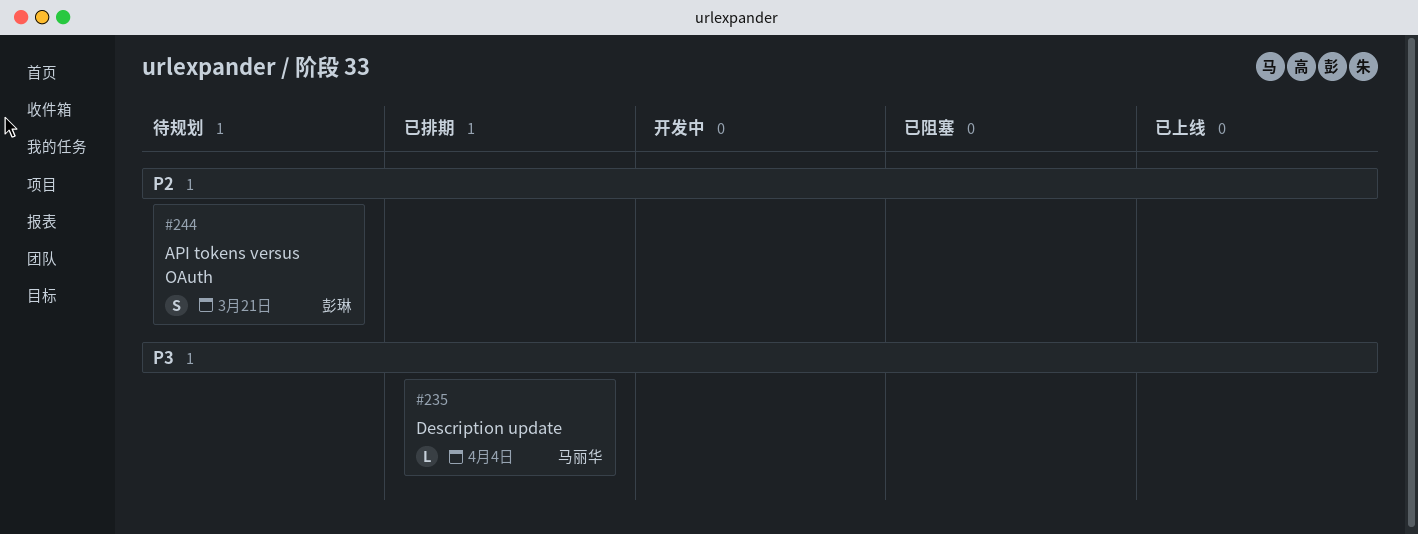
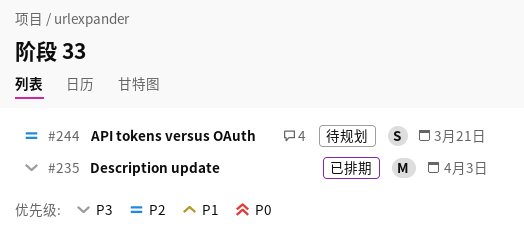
#235, estimate: L -> M
#235, due: Apr 4 -> Apr 3

